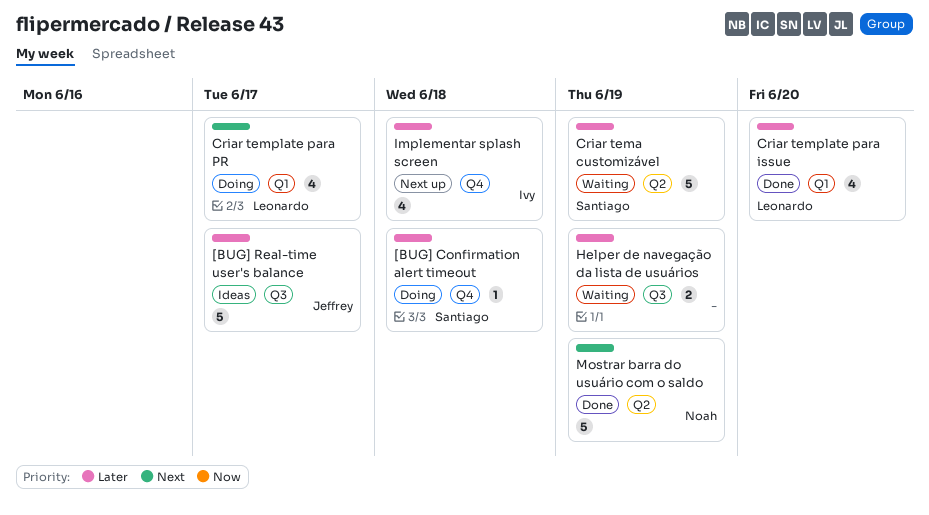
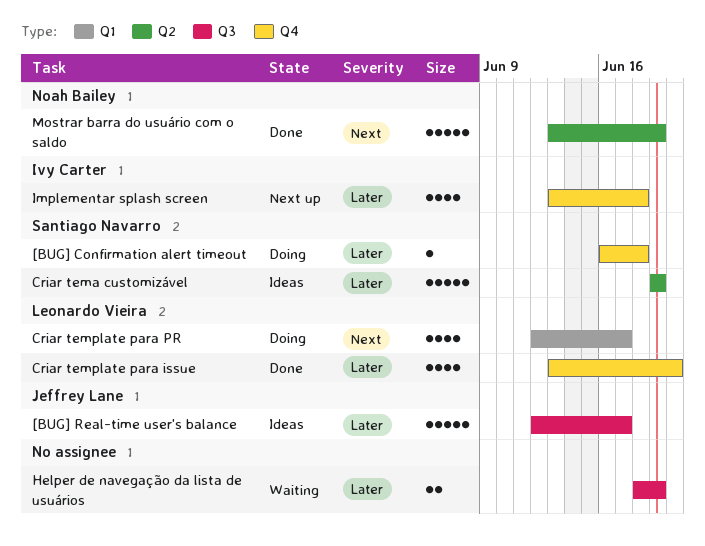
Criar tema customizável, status: Waiting -> Ideas
Criar template para issue, label: Q1 -> Q4

